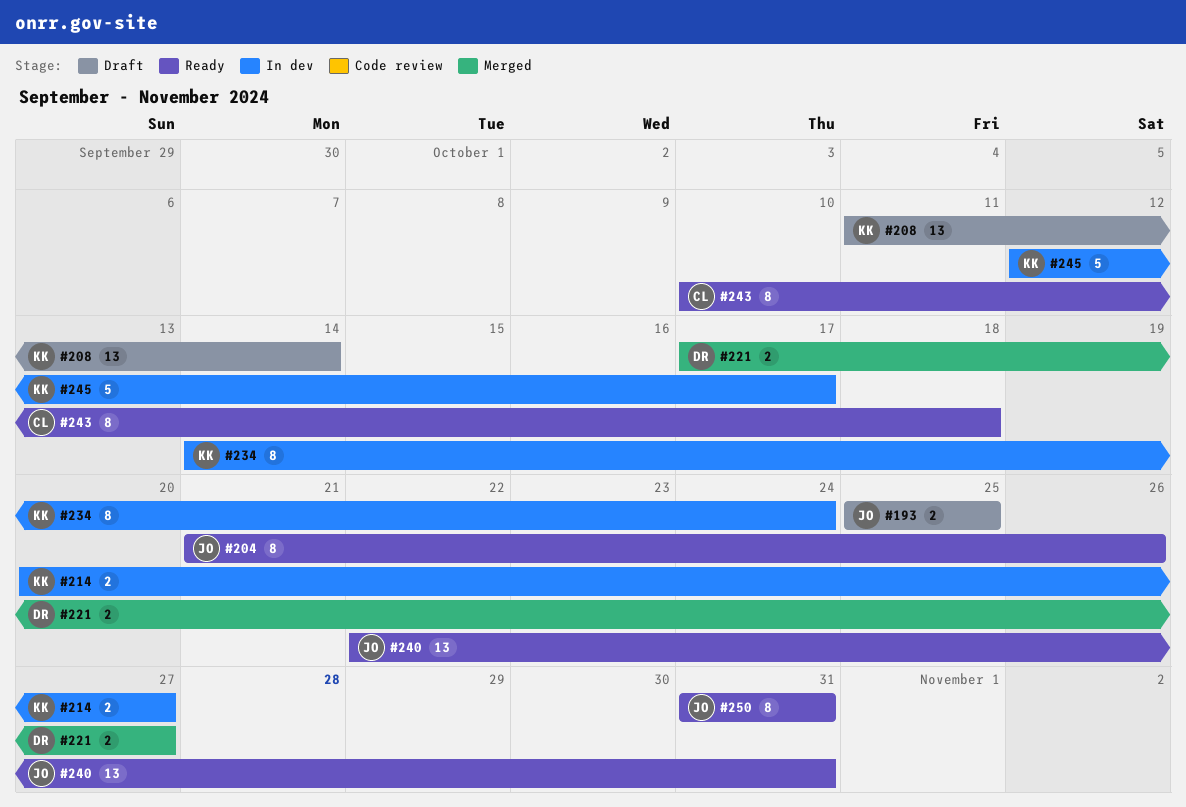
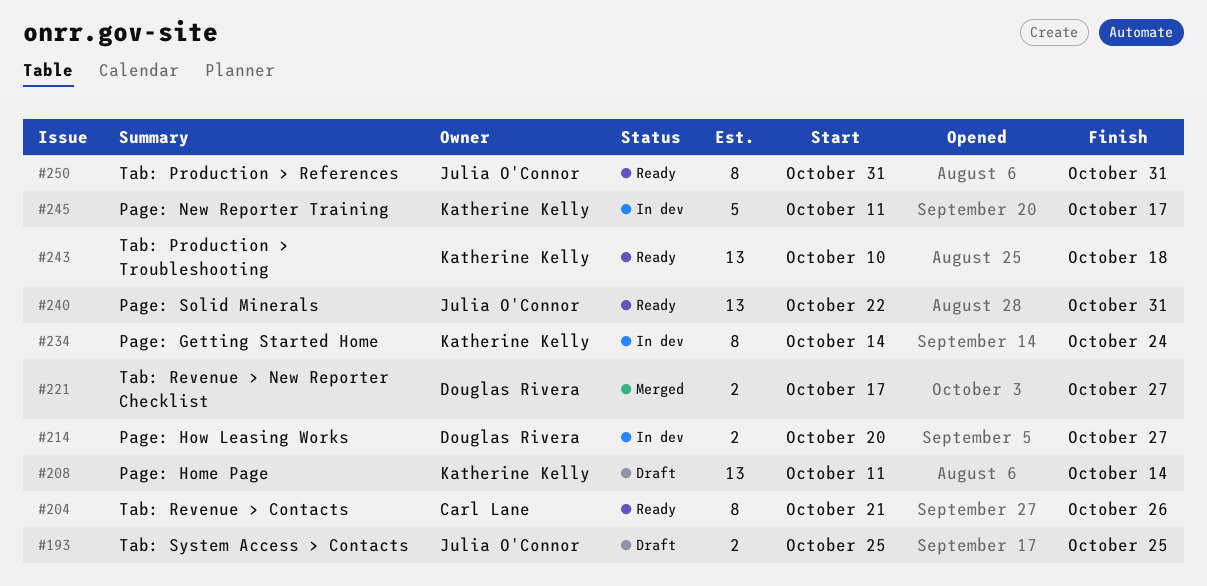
#204, owner: Julia O'Connor -> Carl Lane
#214, owner: Katherine Kelly -> Douglas Rivera
#243, owner: Carl Lane -> Katherine Kelly
#243, estimate: 8 -> 13
#245, start: Oct 12 -> Oct 11

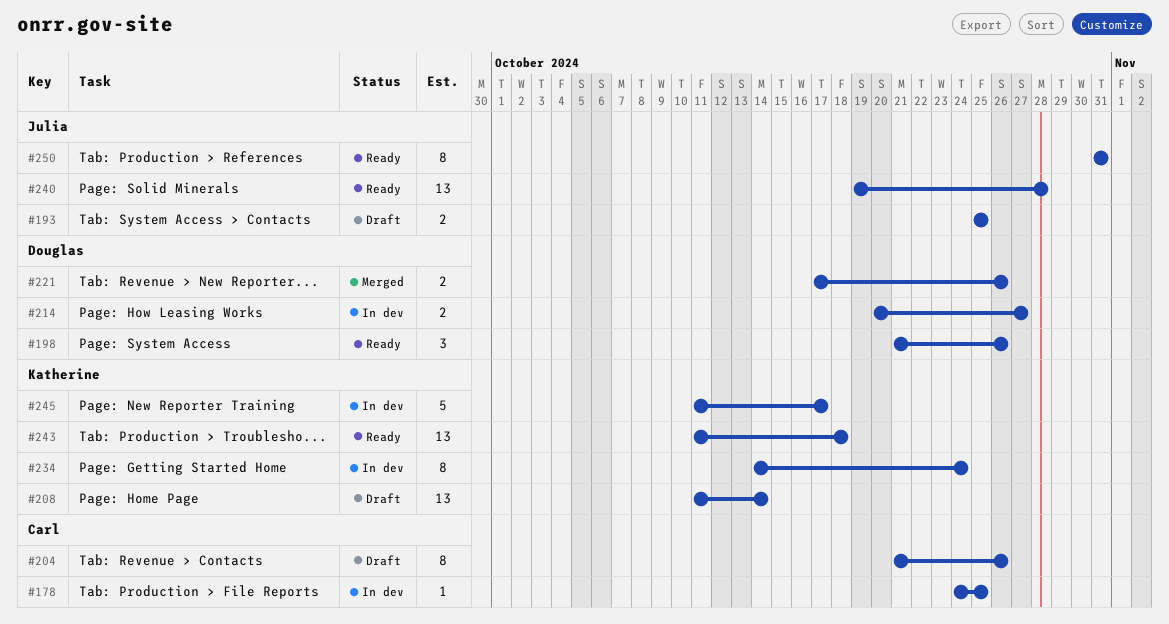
#178: none -> present
#198: none -> present
#204, status: Ready -> Draft
#221, due: Oct 27 -> Oct 26
#240, start: Oct 22 -> Oct 19
#240, due: Oct 31 -> Oct 28
#243, start: Oct 10 -> Oct 11

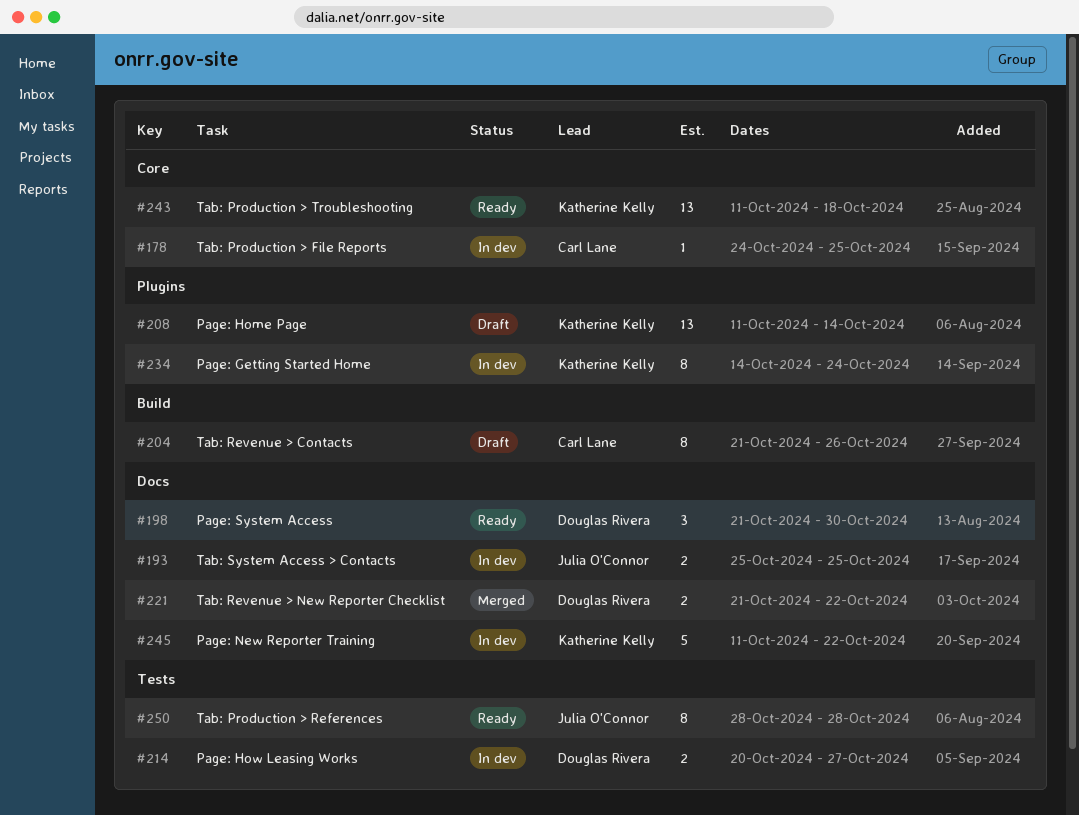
#193, status: Draft -> In dev
#198, due: Oct 26 -> Oct 30
#221, start: Oct 17 -> Oct 21
#221, due: Oct 26 -> Oct 22
#240: present -> none
#245, due: Oct 17 -> Oct 22
#250, start: Oct 31 -> Oct 28
#250, due: Oct 31 -> Oct 28

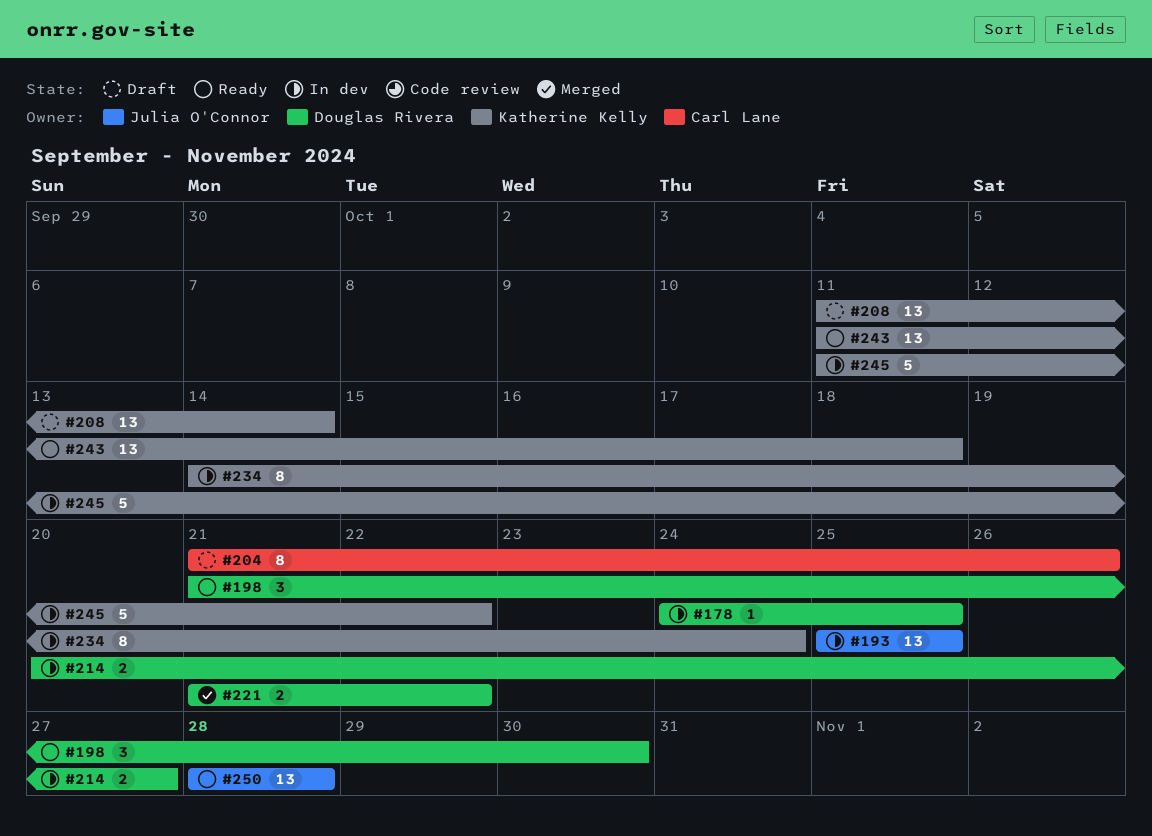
#178, owner: Carl Lane -> Douglas Rivera
#193, estimate: 2 -> 13
#250, estimate: 8 -> 13

